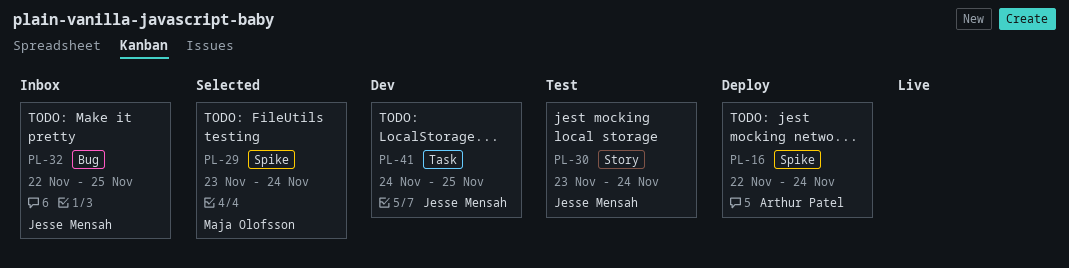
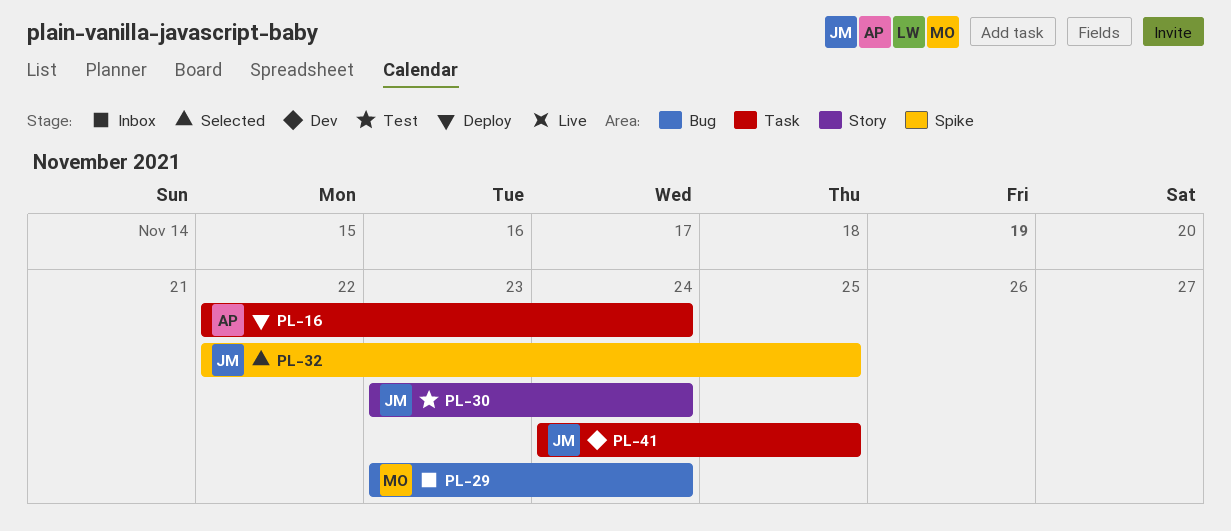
PL-16, label: Spike -> Task
PL-29, status: Selected -> Inbox
PL-29, label: Spike -> Bug
PL-32, status: Inbox -> Selected
PL-32, label: Bug -> Spike

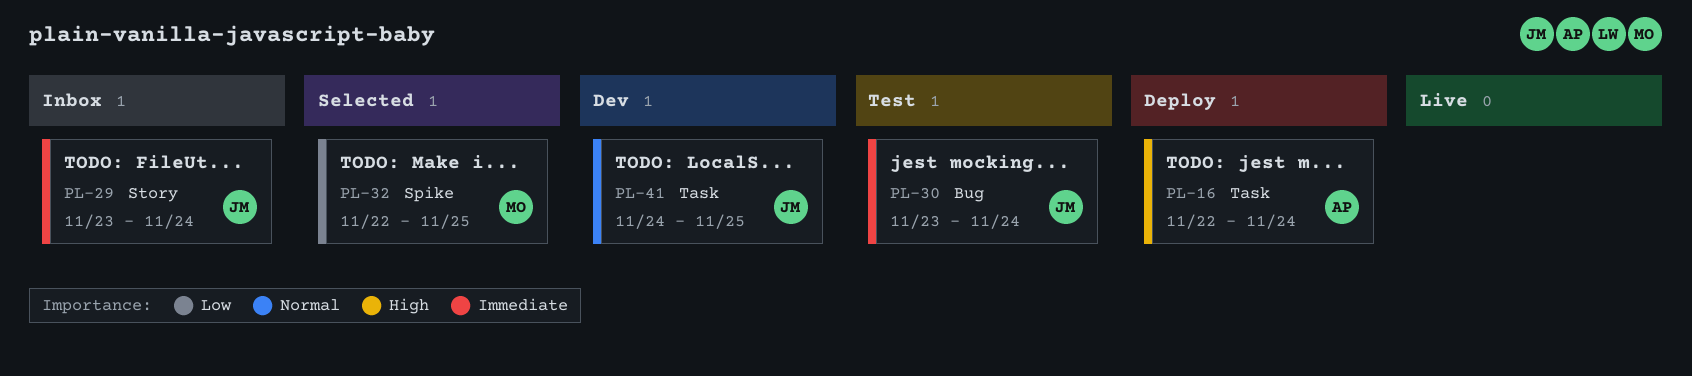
PL-29, owner: MO -> JM
PL-29, label: Bug -> Story
PL-30, label: Story -> Bug
PL-32, owner: JM -> MO

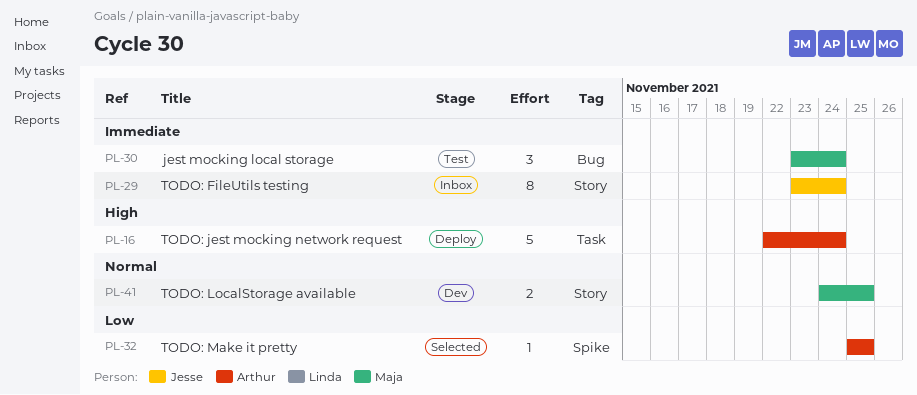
PL-30, owner: Jesse -> Maja
PL-32, owner: Maja -> Arthur
PL-32, start: Nov 22 -> Nov 25
PL-41, owner: Jesse -> Maja
PL-41, label: Task -> Story

